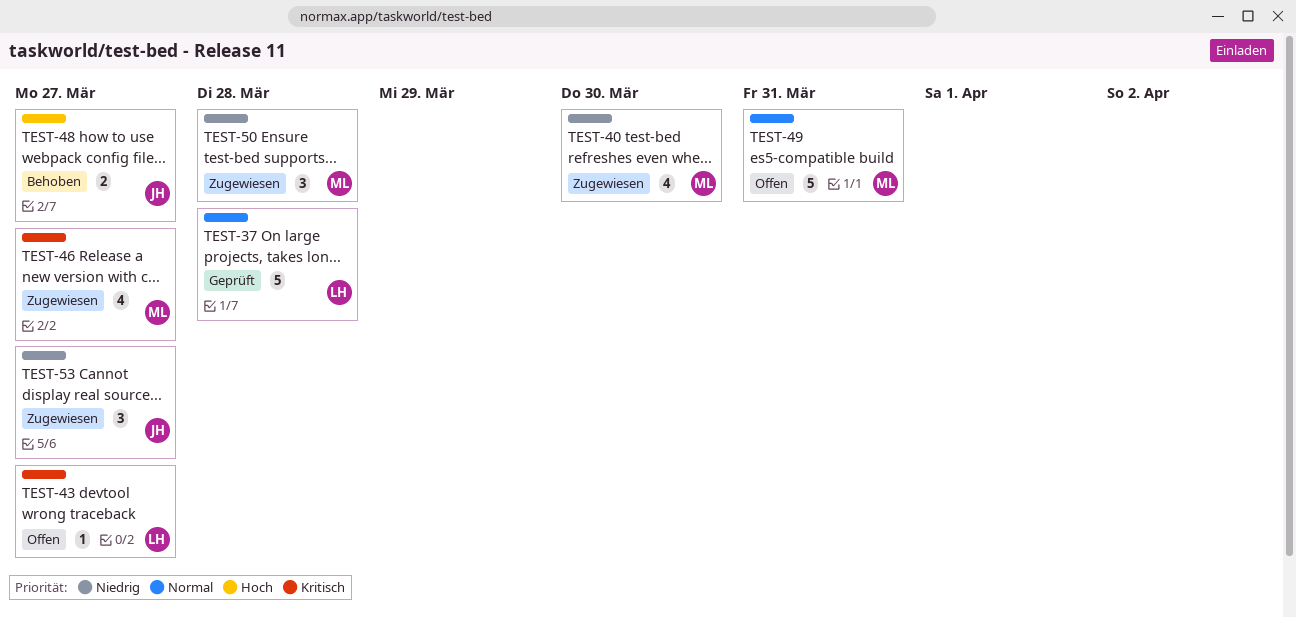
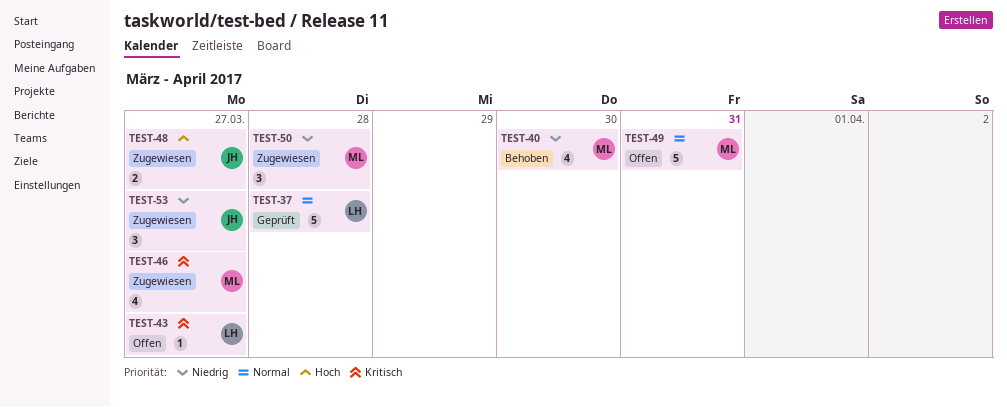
TEST-40, status: Zugewiesen -> Behoben
TEST-48, status: Behoben -> Zugewiesen

